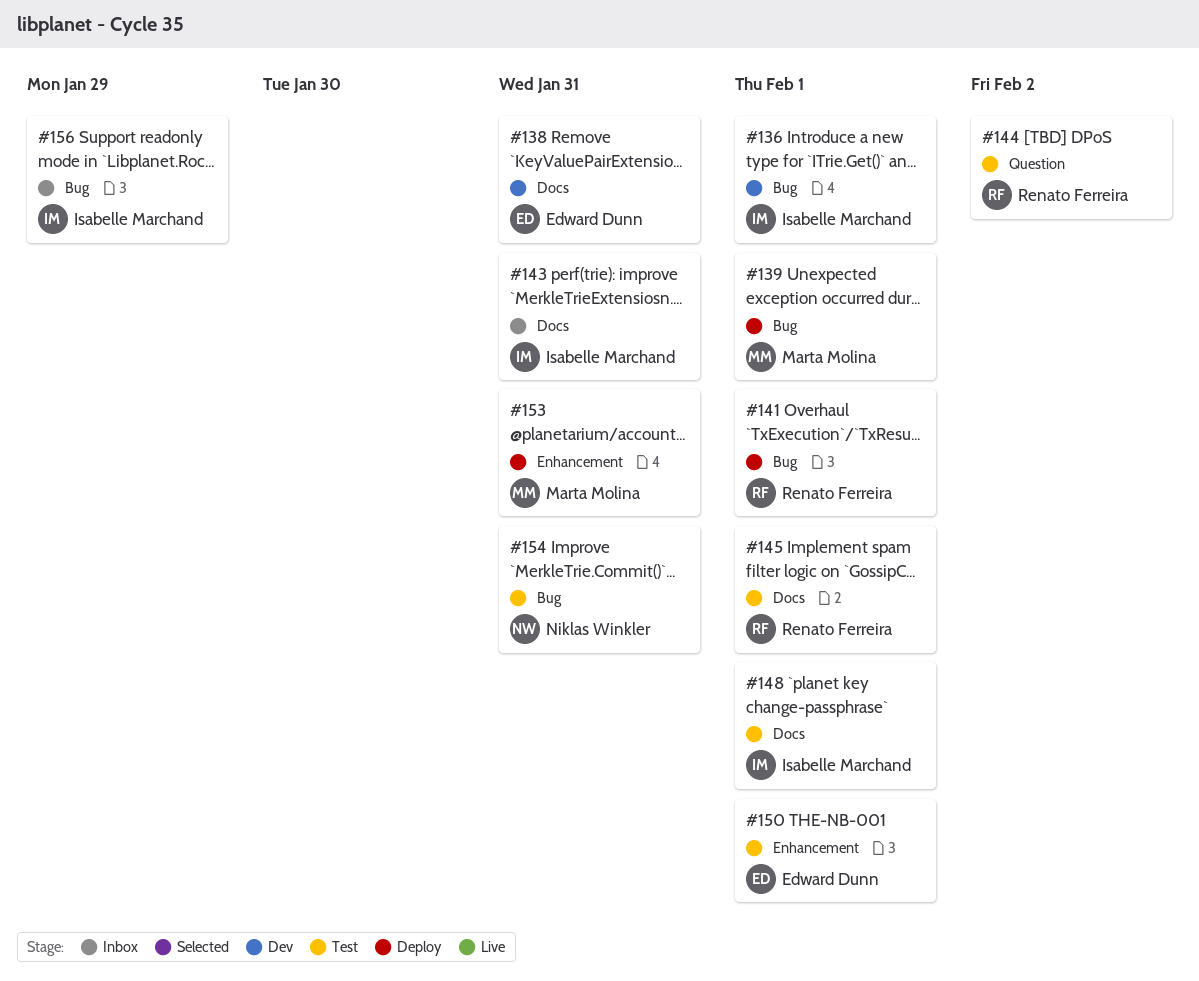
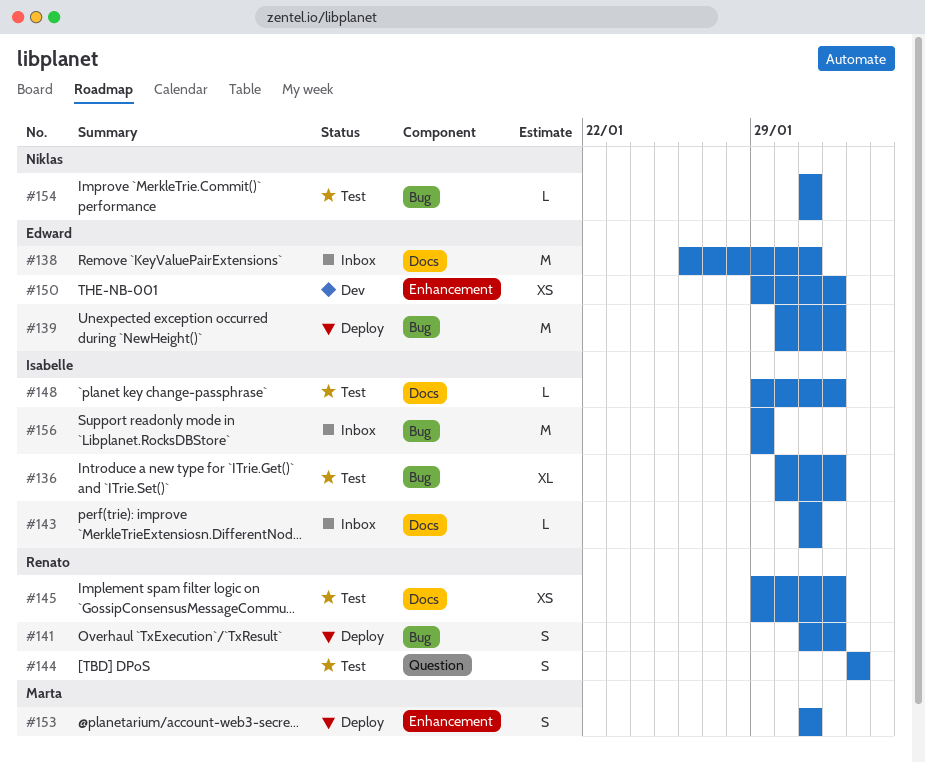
#136, status: Dev -> Test
#138, status: Dev -> Inbox
#139, owner: Marta Molina -> Edward Dunn
#150, status: Test -> Dev

